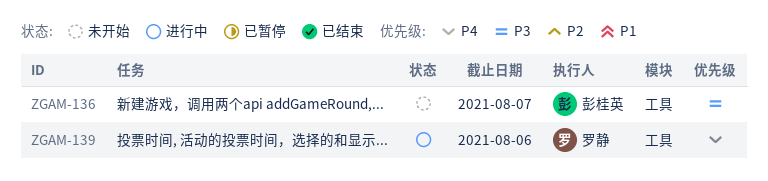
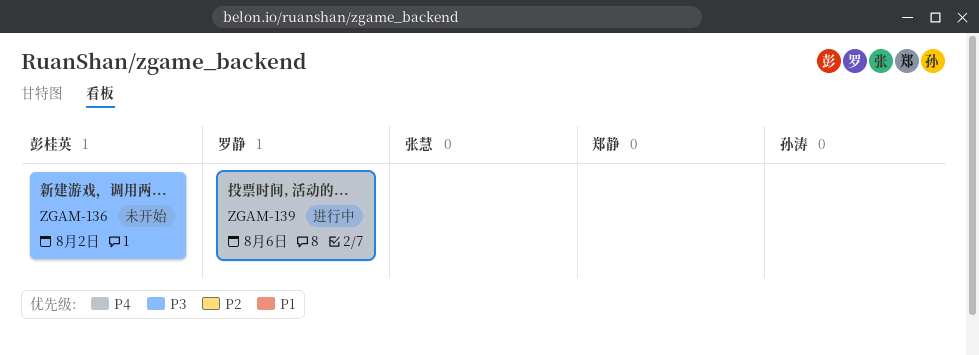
ZGAM-136, due: Aug 7 -> Aug 2

